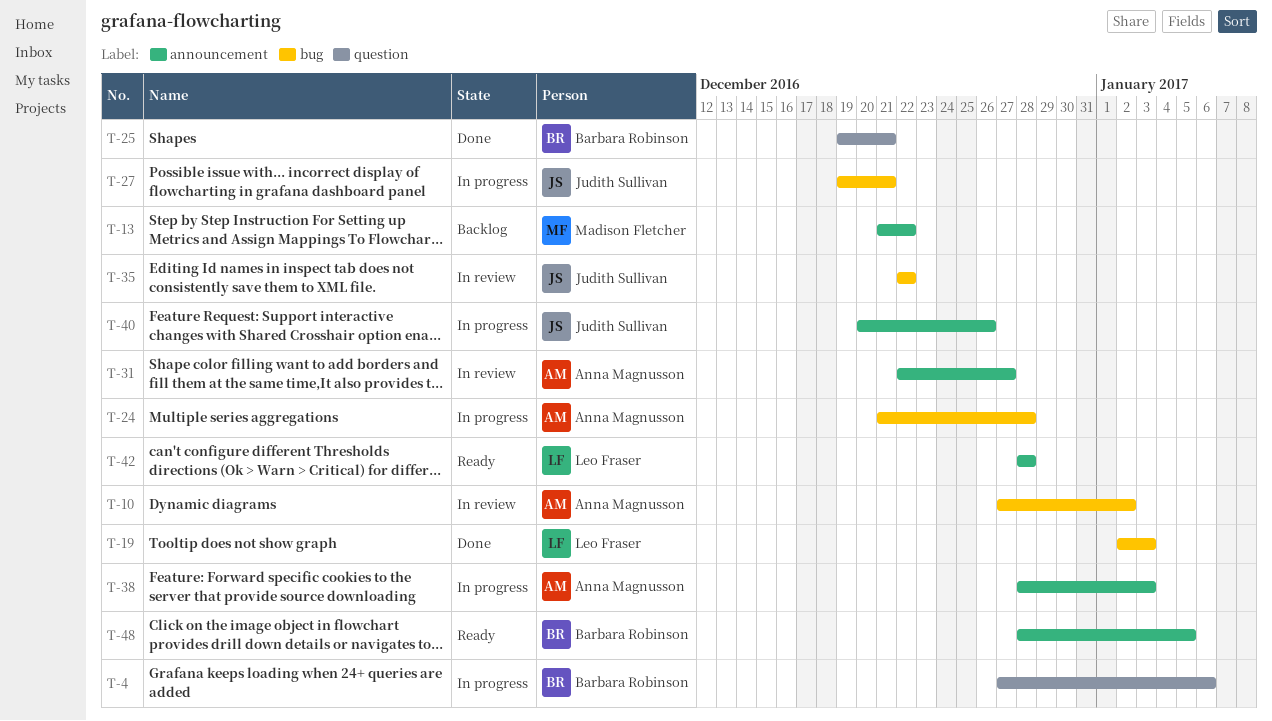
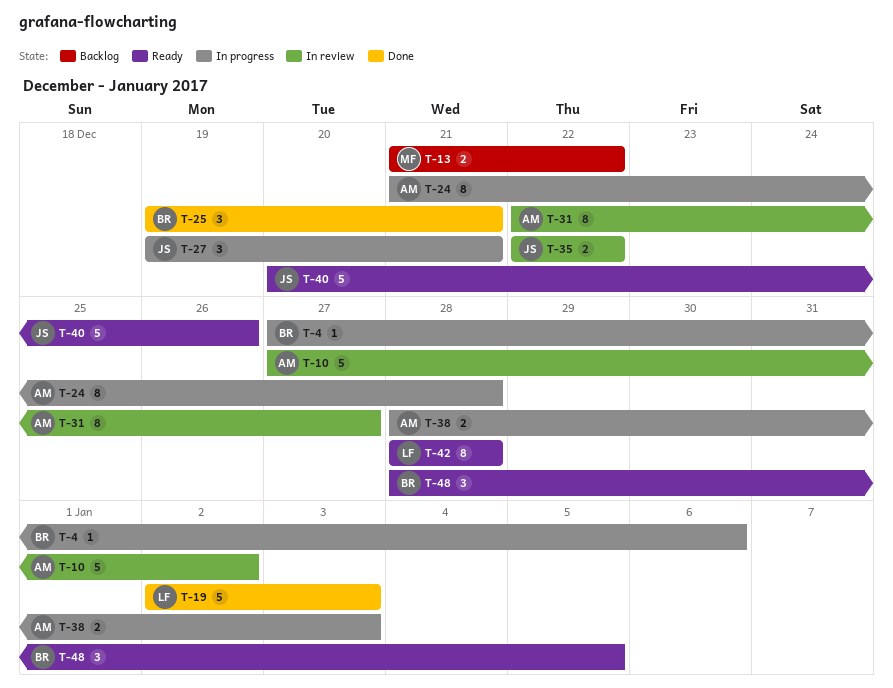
T-40, status: In progress -> Ready

